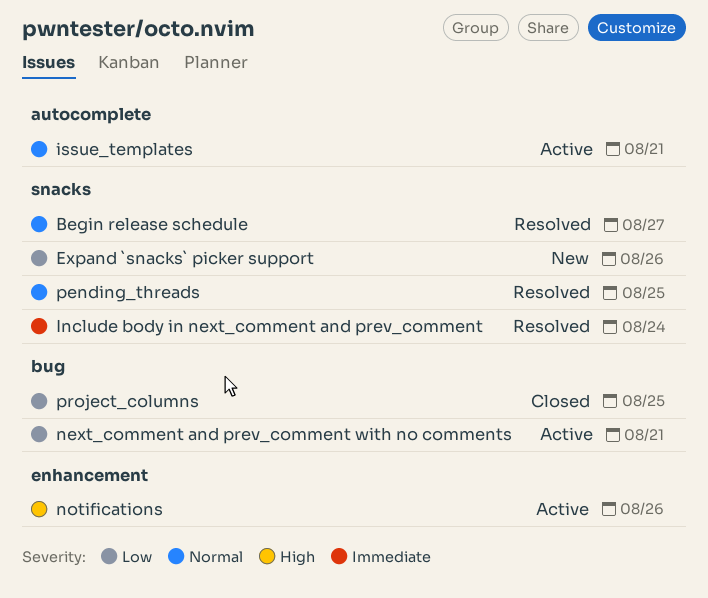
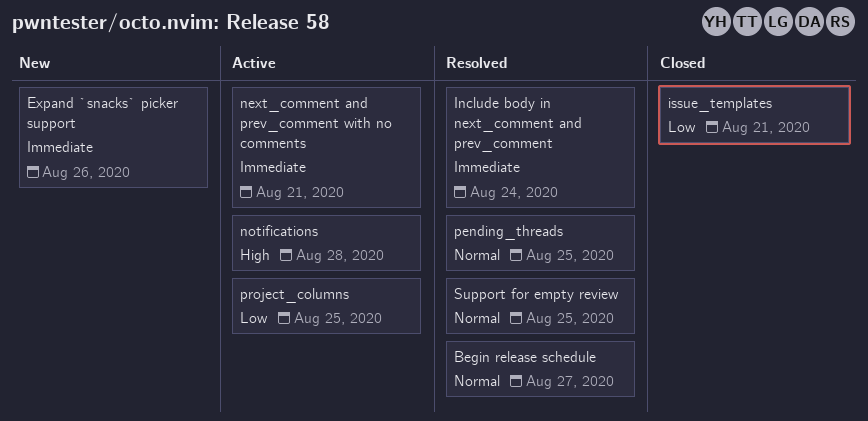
Expand `snacks` picker support, priority: Low -> Immediate
issue_templates, status: Active -> Closed
issue_templates, priority: Normal -> Low
next_comment and prev_comment with no comments, priority: Low -> Immediate
notifications, due: Aug 26 -> Aug 28
project_columns, status: Closed -> Active
Support for empty review: none -> present

